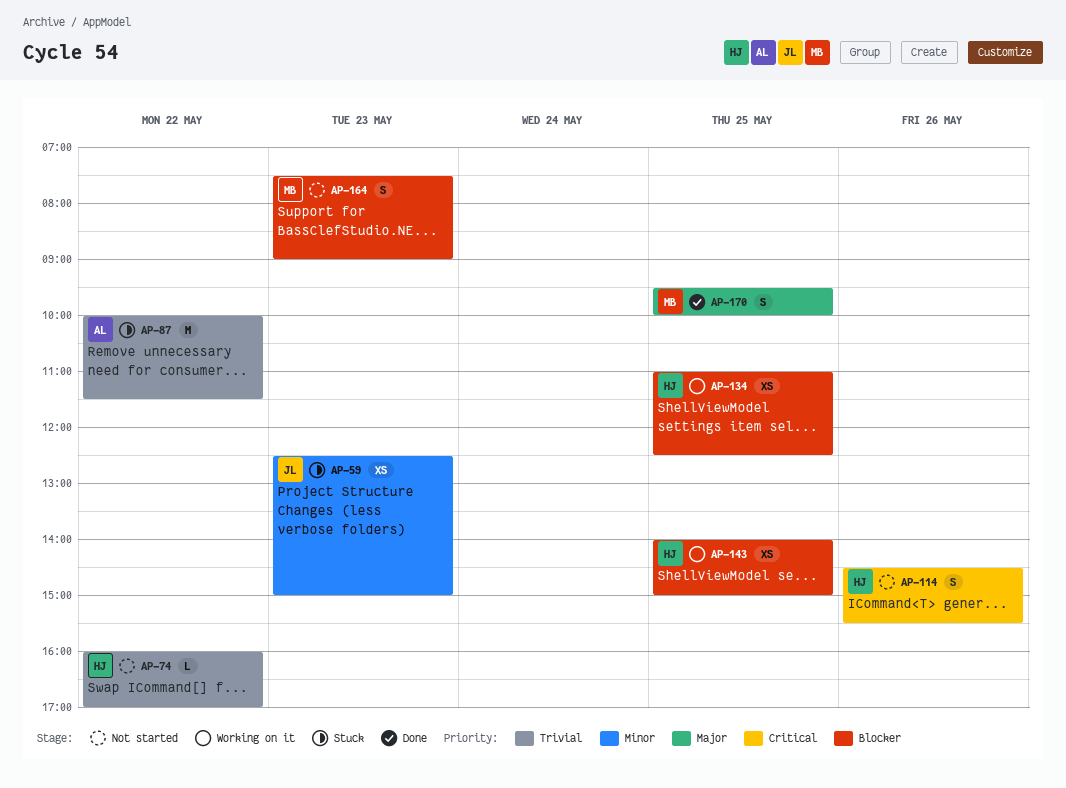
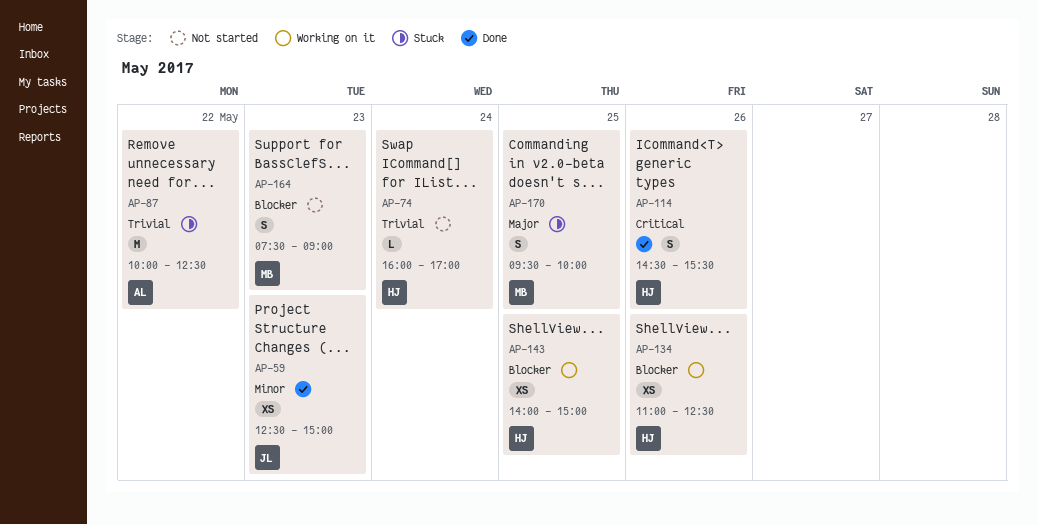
AP-59, status: Stuck -> Done
AP-74, day: May 22 -> May 24
AP-87, ends: 11:30 -> 12:30
AP-114, status: Not started -> Done
AP-134, day: May 25 -> May 26
AP-170, status: Done -> Stuck

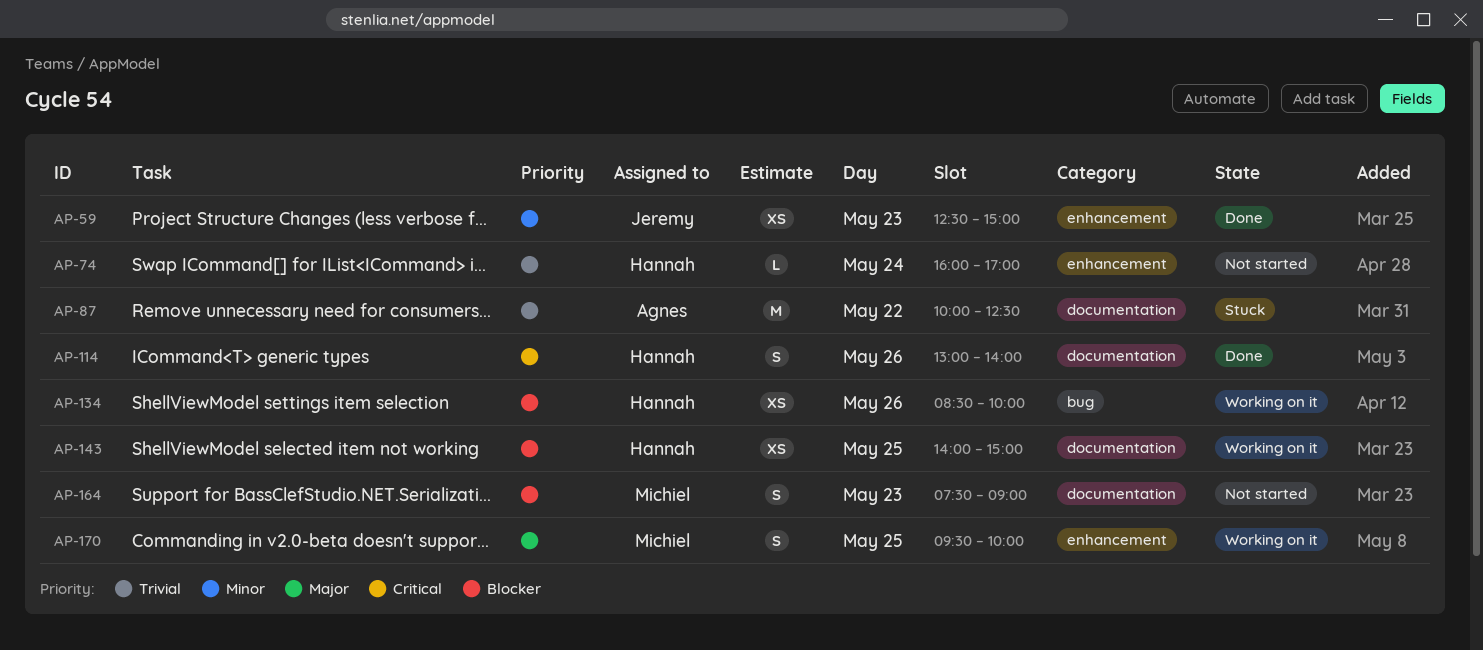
AP-114, begins: 14:30 -> 13:00
AP-114, ends: 15:30 -> 14:00
AP-134, begins: 11:00 -> 08:30
AP-134, ends: 12:30 -> 10:00
AP-170, status: Stuck -> Working on it

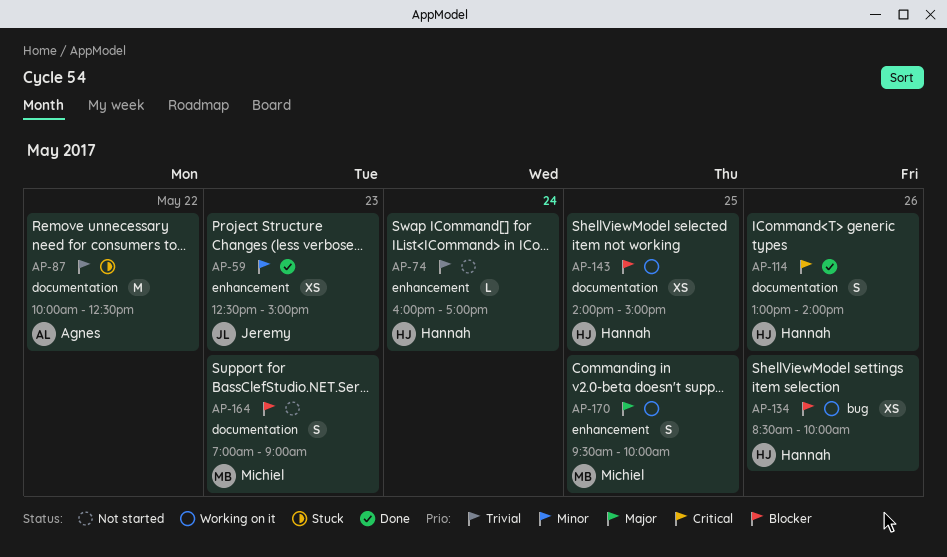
AP-164, begins: 07:30 -> 07:00

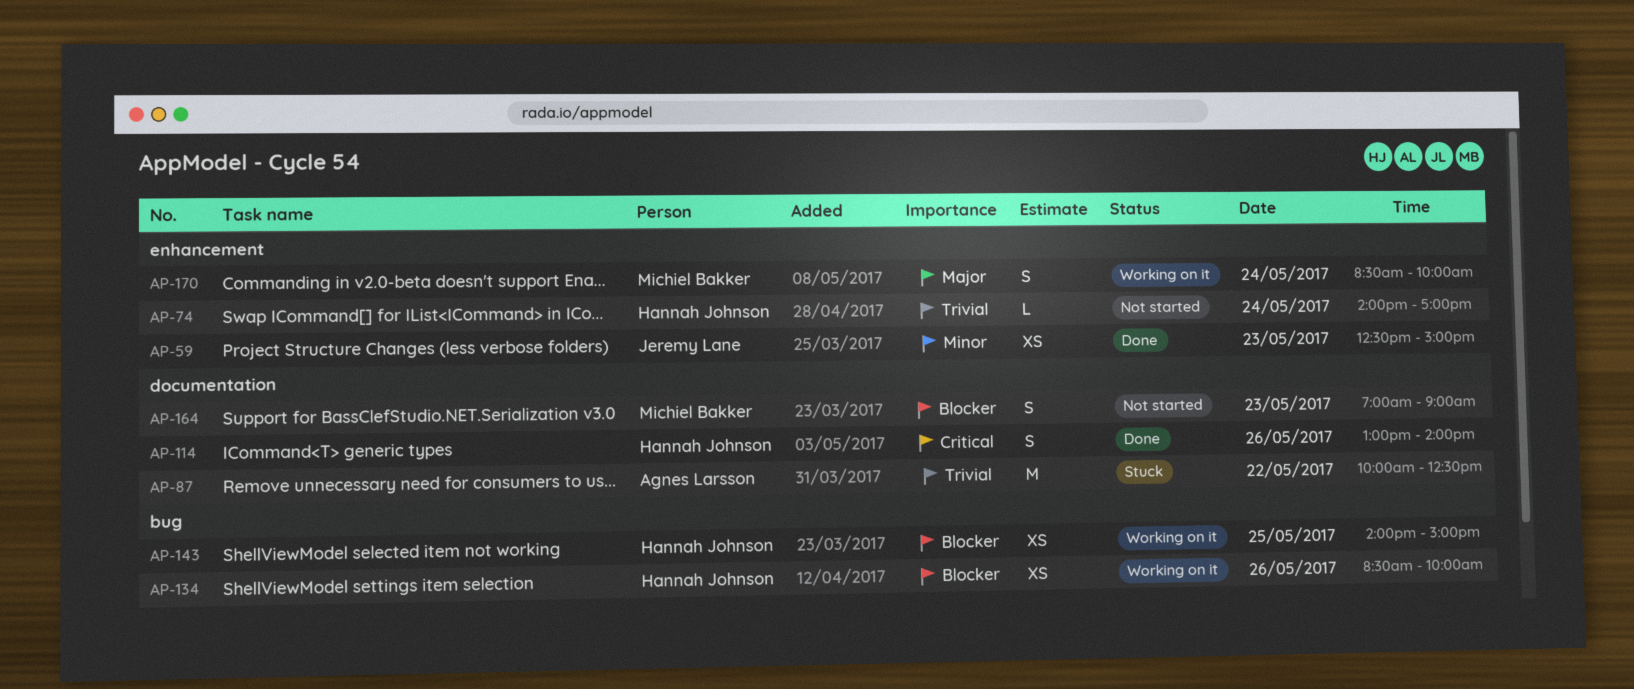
AP-74, begins: 16:00 -> 14:00
AP-143, label: documentation -> bug
AP-170, day: May 25 -> May 24
AP-170, begins: 09:30 -> 08:30

